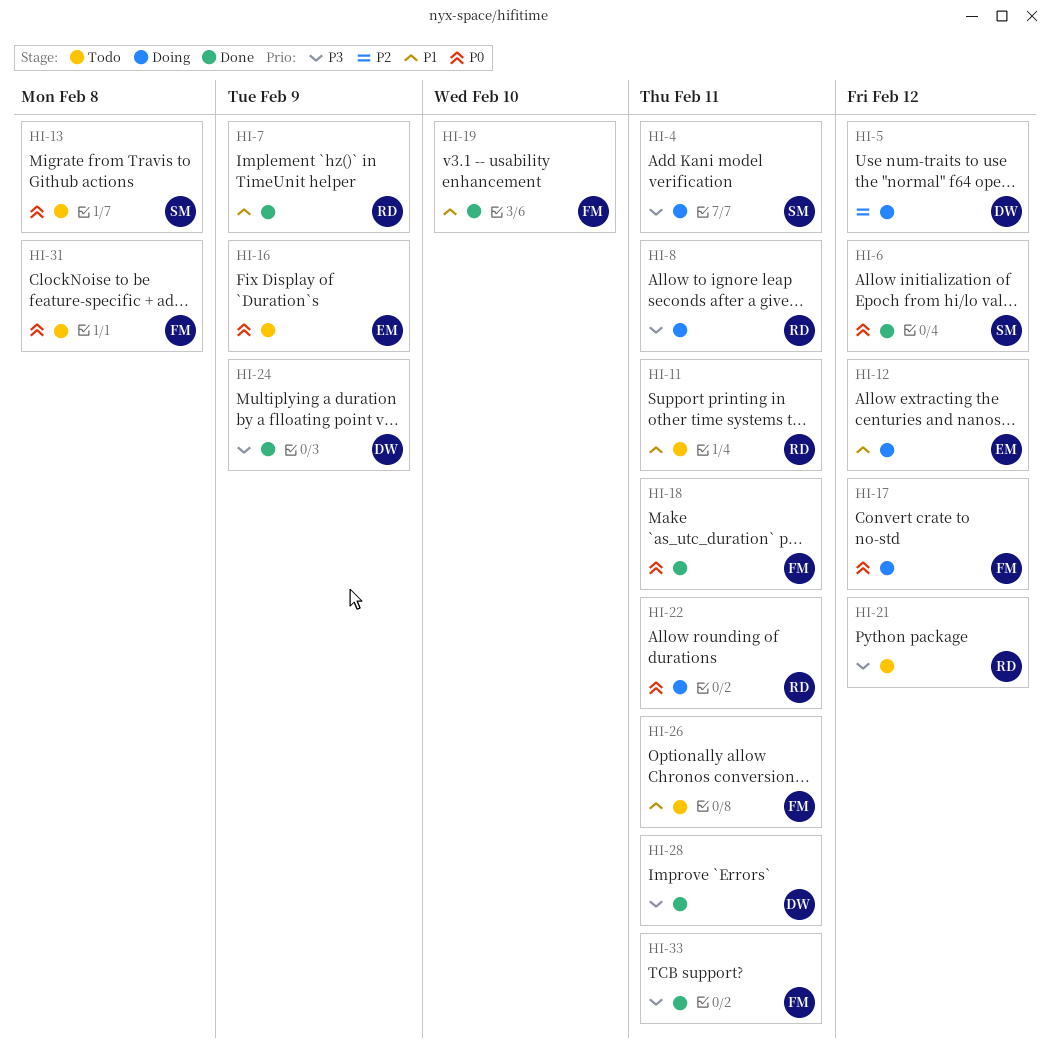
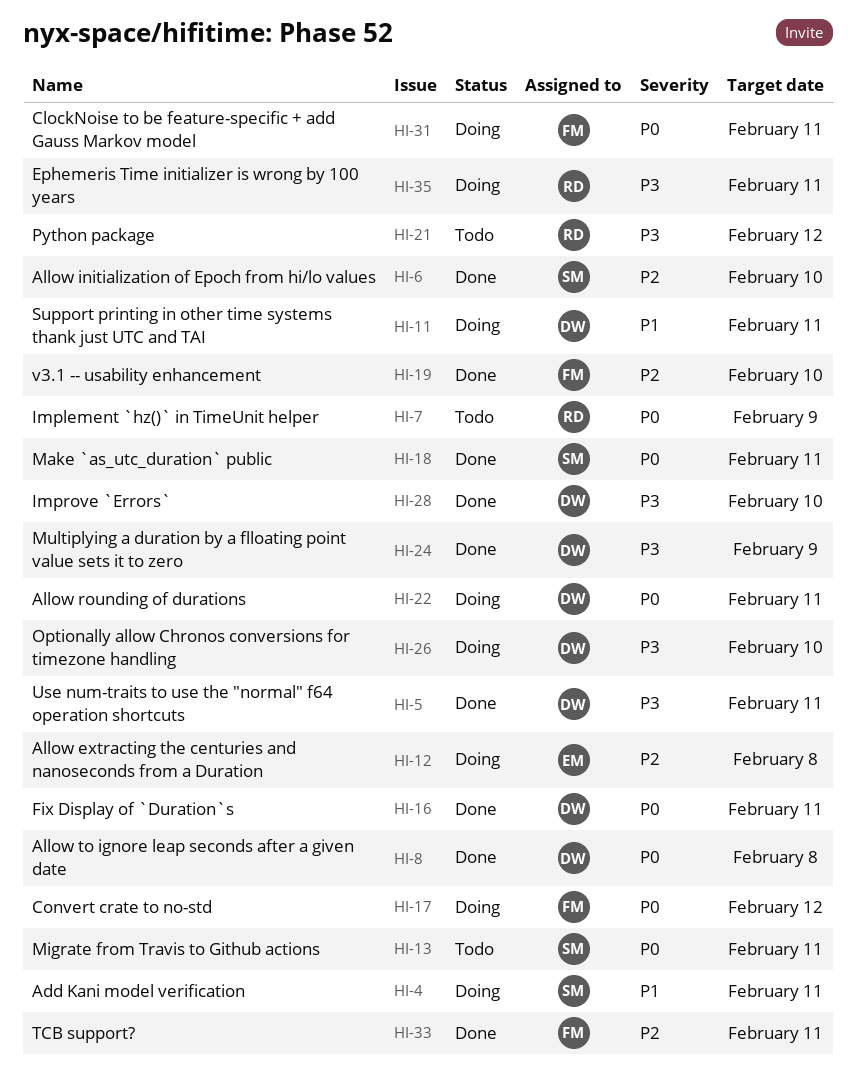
HI-4, priority: P3 -> P1
HI-5, status: Doing -> Done
HI-5, priority: P2 -> P3
HI-5, due: Feb 12 -> Feb 11
HI-6, priority: P0 -> P2
HI-6, due: Feb 12 -> Feb 10
HI-7, status: Done -> Todo
HI-7, priority: P1 -> P0
HI-8, status: Doing -> Done
HI-8, owner: RD -> DW
HI-8, priority: P3 -> P0
HI-8, due: Feb 11 -> Feb 8
HI-11, status: Todo -> Doing
HI-11, owner: RD -> DW
HI-12, priority: P1 -> P2
HI-12, due: Feb 12 -> Feb 8
HI-13, due: Feb 8 -> Feb 11
HI-16, status: Todo -> Done
HI-16, owner: EM -> DW
HI-16, due: Feb 9 -> Feb 11
HI-18, owner: FM -> SM
HI-19, priority: P1 -> P2
HI-22, owner: RD -> DW
HI-26, status: Todo -> Doing
HI-26, owner: FM -> DW
HI-26, priority: P1 -> P3
HI-26, due: Feb 11 -> Feb 10
HI-28, due: Feb 11 -> Feb 10
HI-31, status: Todo -> Doing
HI-31, due: Feb 8 -> Feb 11
HI-33, priority: P3 -> P2
HI-35: none -> present

